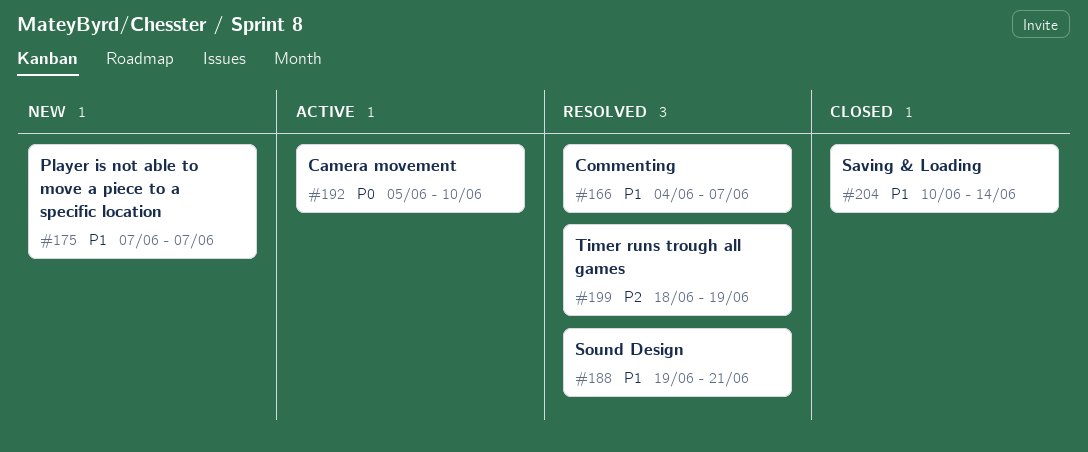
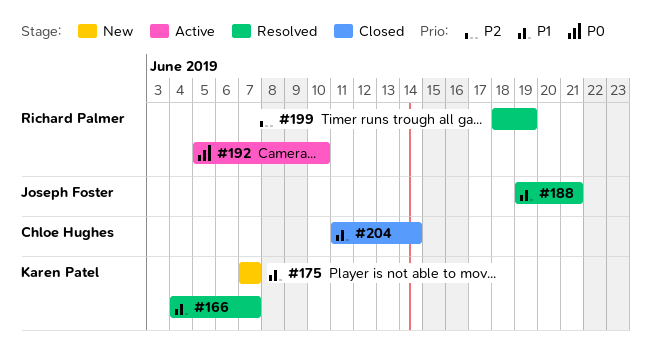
#204, start: Jun 10 -> Jun 11

